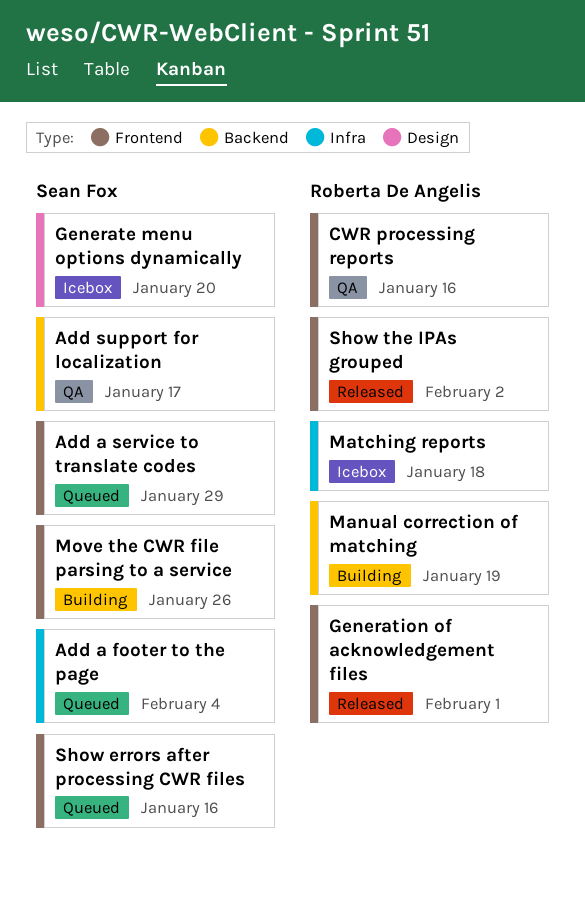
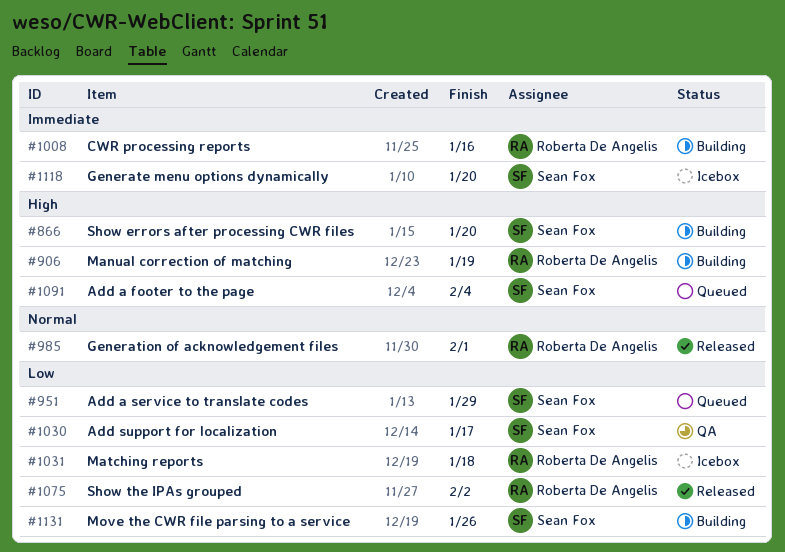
CWR processing reports, status: QA -> Building
Show errors after processing CWR files, status: Queued -> Building
Show errors after processing CWR files, due: Jan 16 -> Jan 20

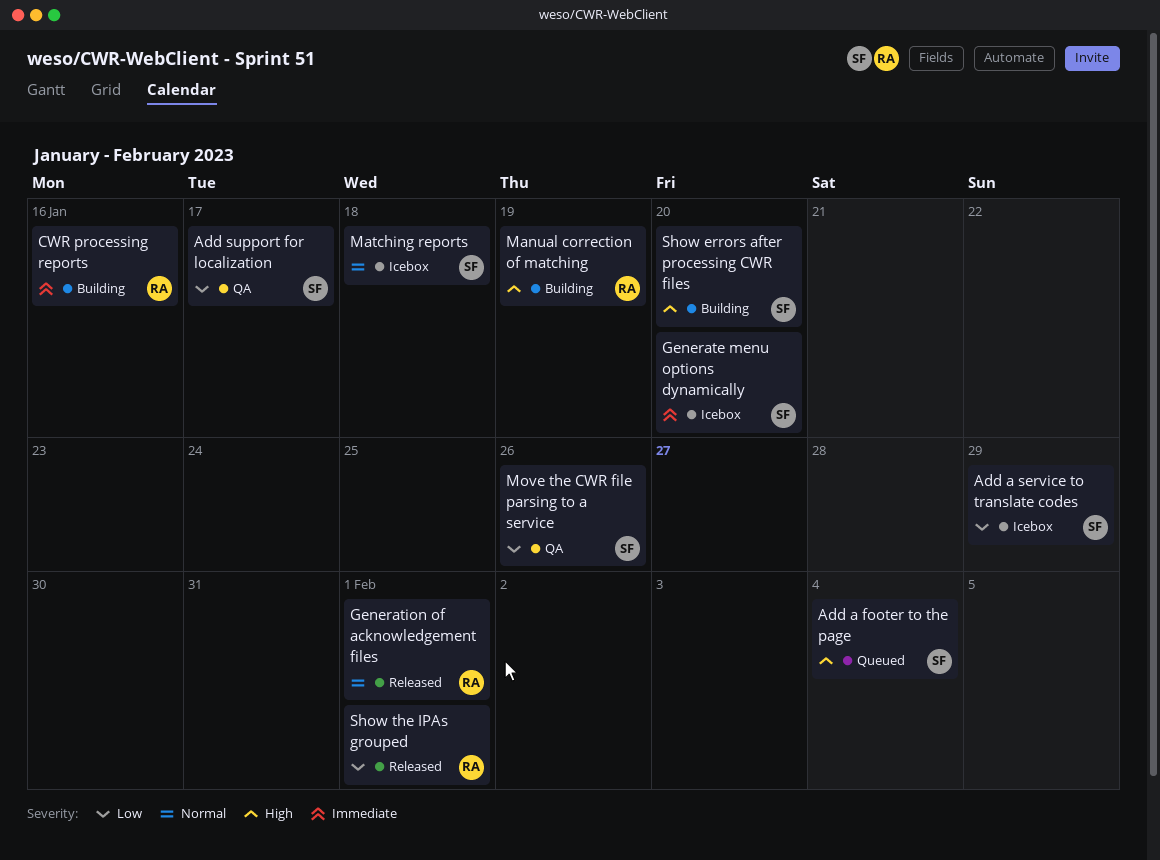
Add a service to translate codes, status: Queued -> Icebox
Matching reports, owner: Roberta De Angelis -> Sean Fox
Matching reports, priority: Low -> Normal
Move the CWR file parsing to a service, status: Building -> QA
Show the IPAs grouped, due: Feb 2 -> Feb 1

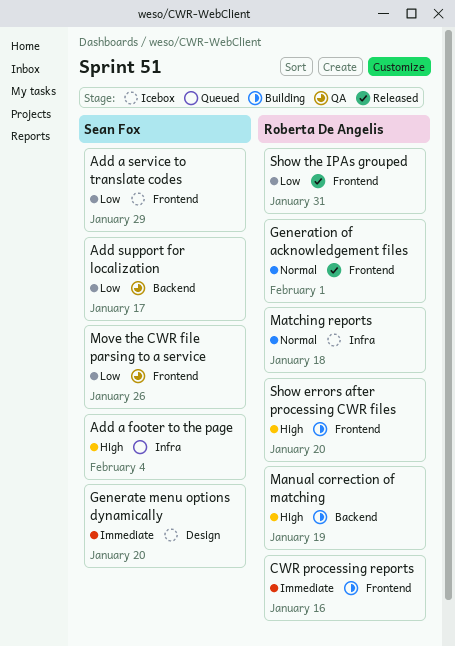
Matching reports, owner: Sean Fox -> Roberta De Angelis
Show errors after processing CWR files, owner: Sean Fox -> Roberta De Angelis
Show the IPAs grouped, due: Feb 1 -> Jan 31

